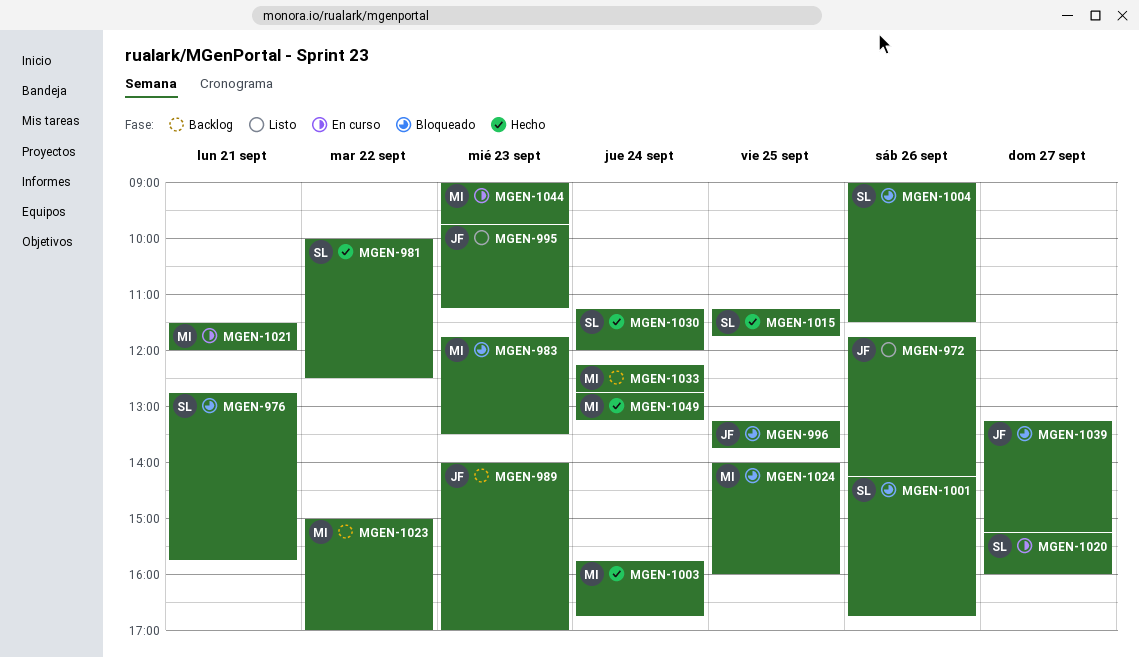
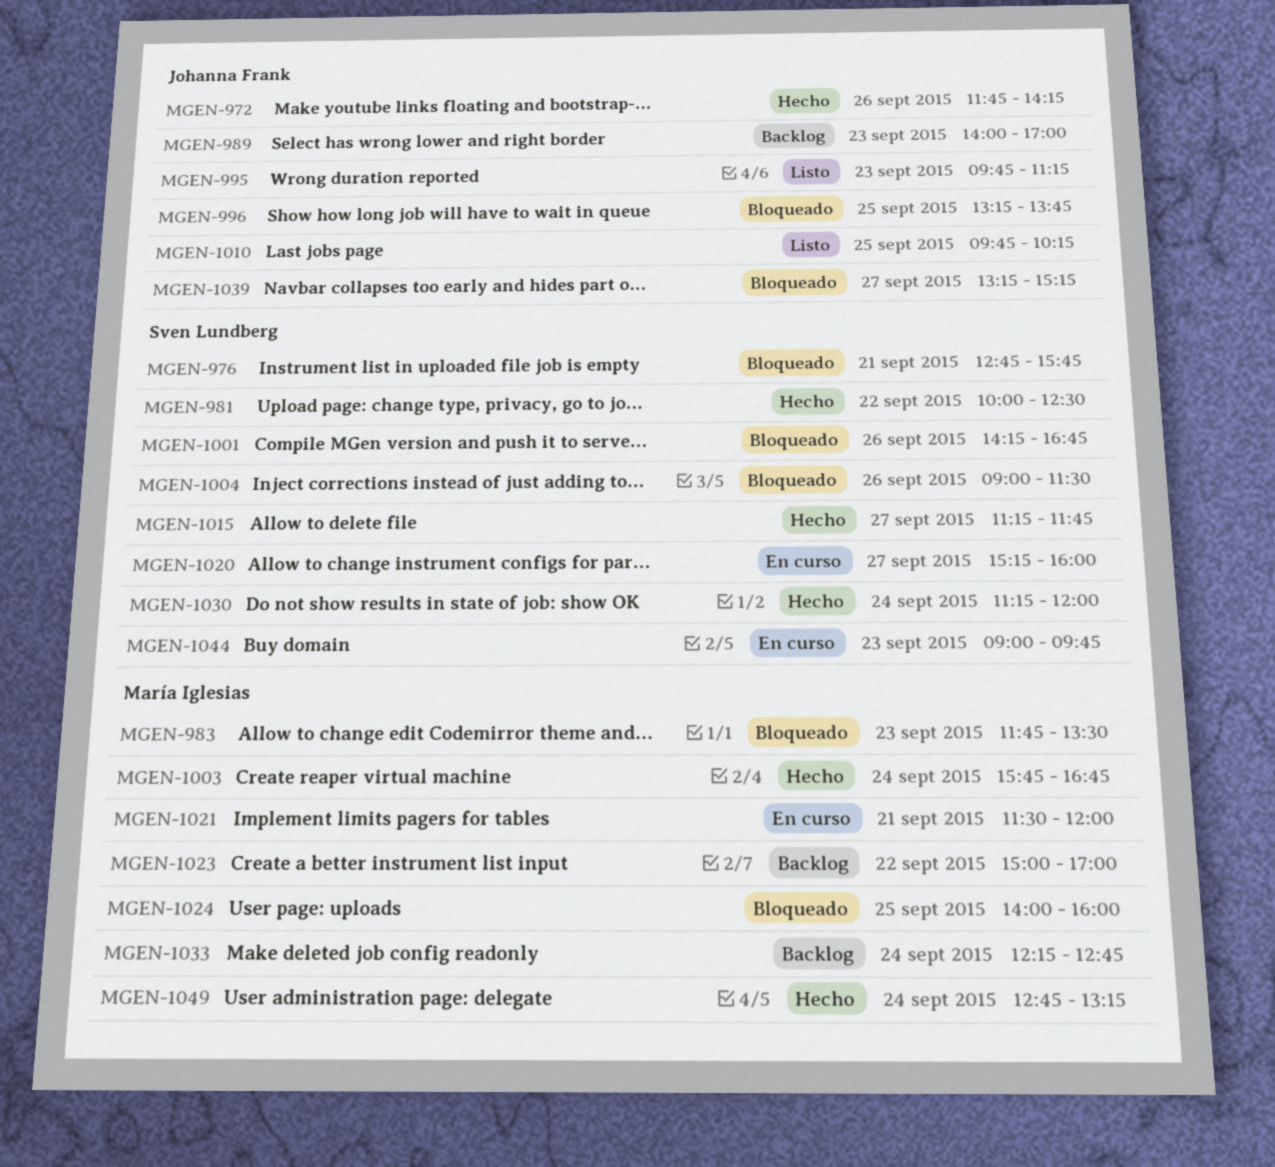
MGEN-972, status: Listo -> Hecho
MGEN-1010: none -> present
MGEN-1015, day: Sep 25 -> Sep 27
MGEN-1044, owner: María Iglesias -> Sven Lundberg

